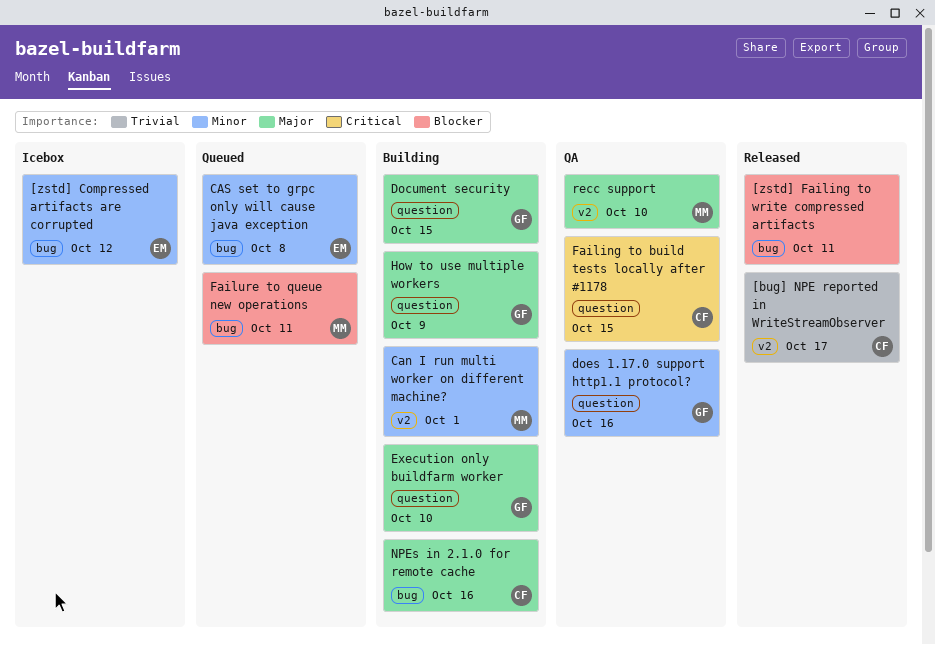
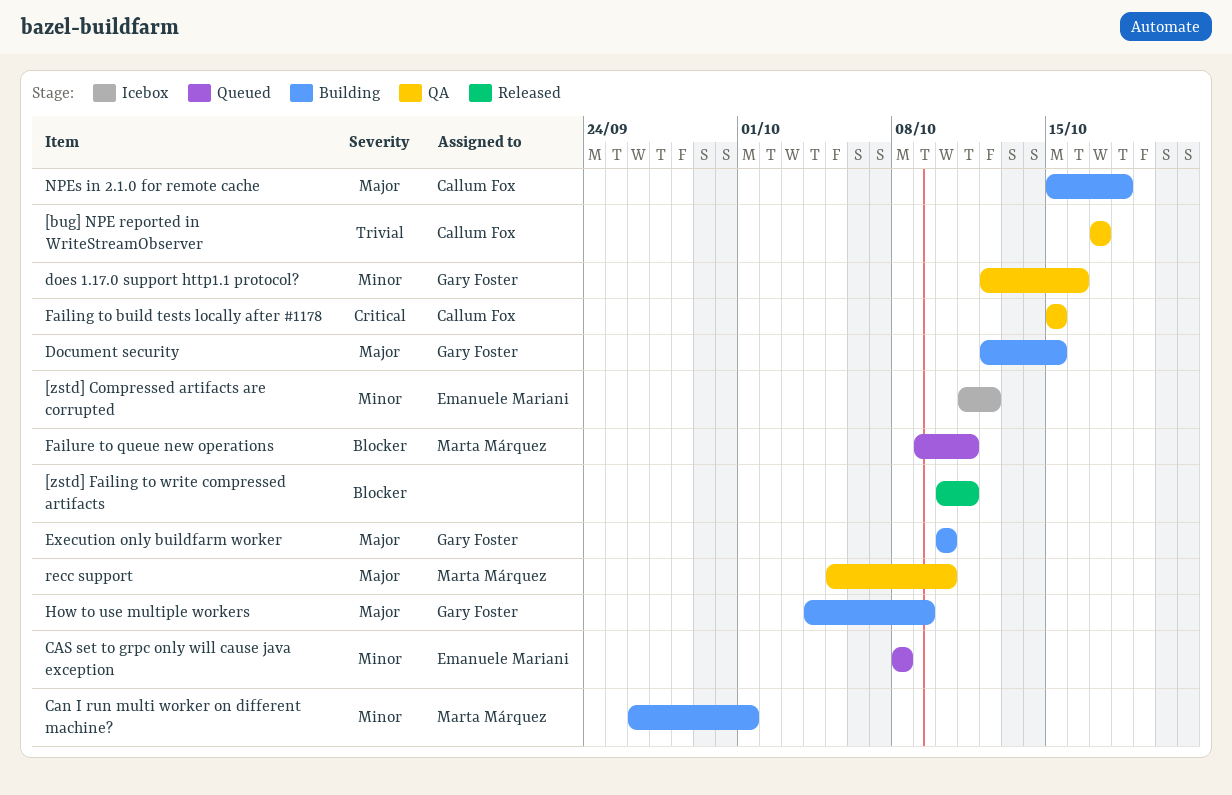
[bug] NPE reported in WriteStreamObserver, status: Released -> QA
NPEs in 2.1.0 for remote cache, due: Oct 16 -> Oct 18

